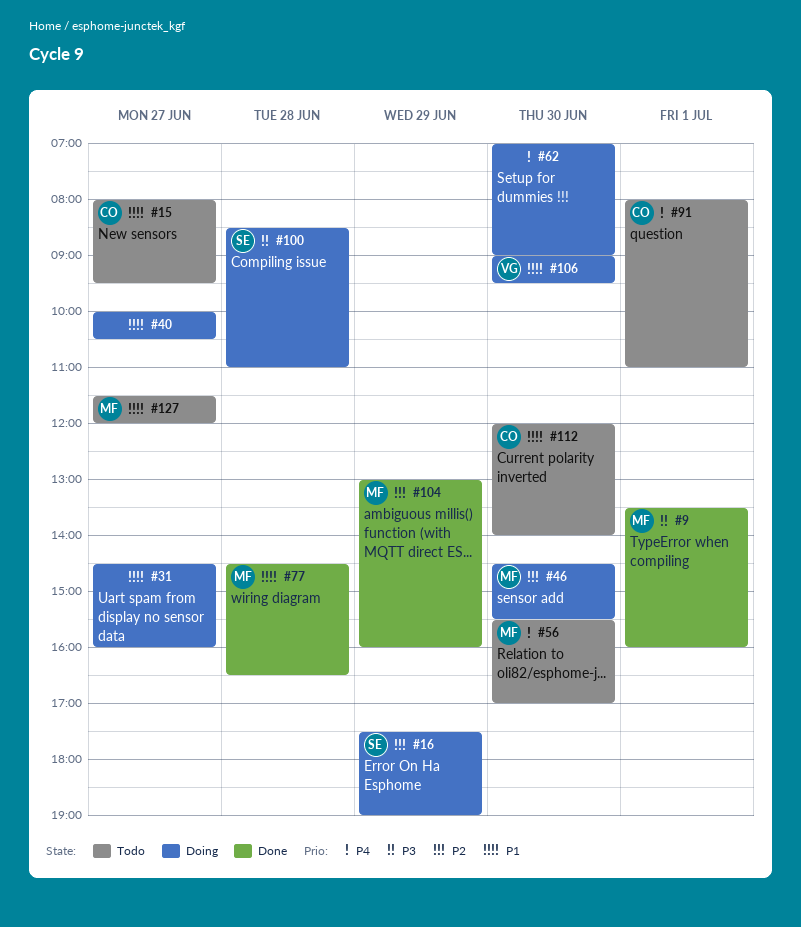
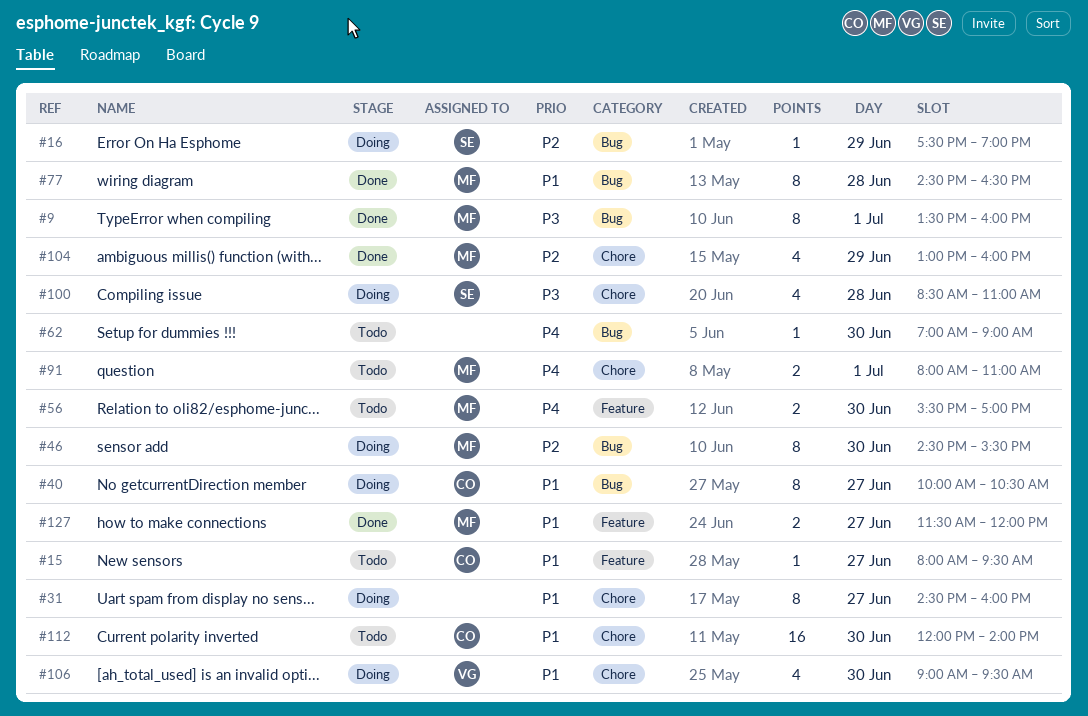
#40, owner: none -> CO
#62, status: Doing -> Todo
#91, owner: CO -> MF
#127, status: Todo -> Done

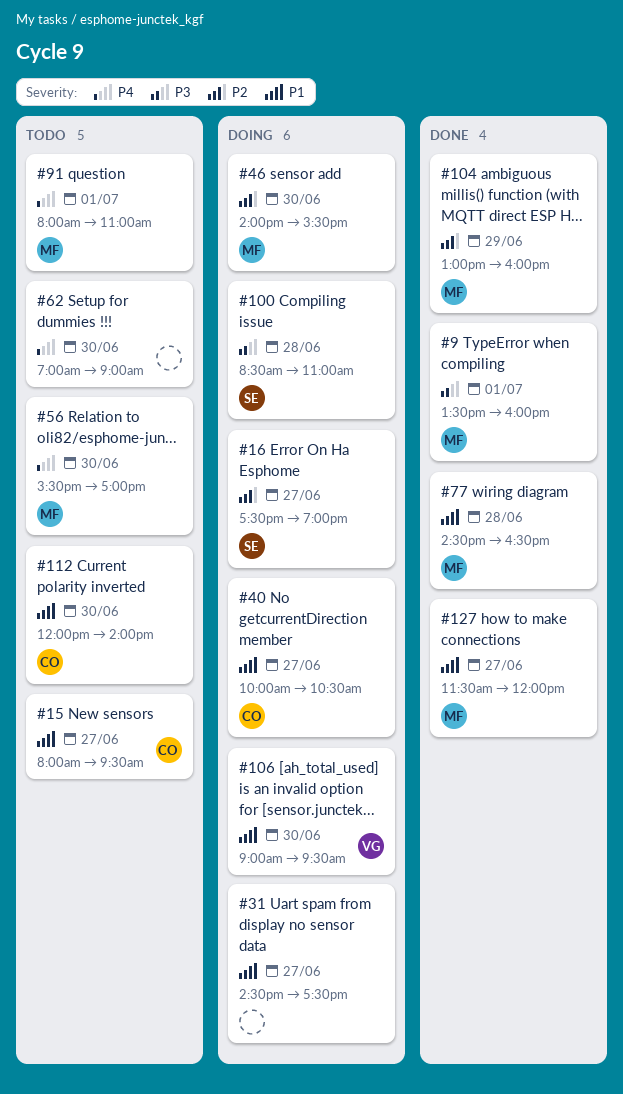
#16, day: Jun 29 -> Jun 27
#31, ends: 16:00 -> 17:30
#46, begins: 14:30 -> 14:00

